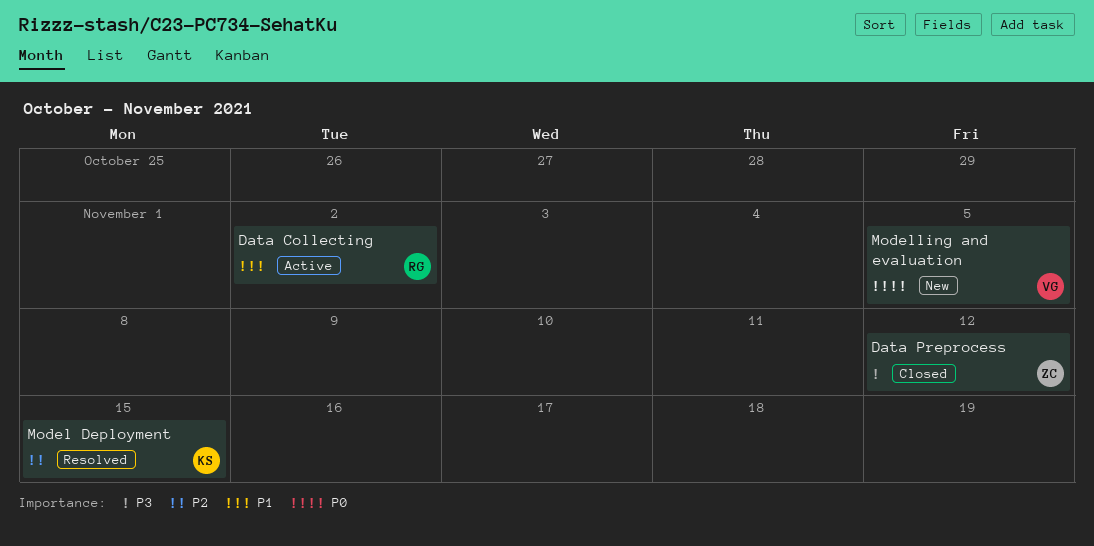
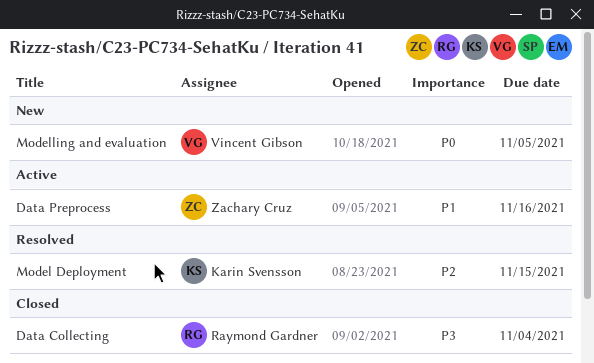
Data Collecting, status: Active -> Closed
Data Collecting, priority: P1 -> P3
Data Collecting, due: Nov 2 -> Nov 4
Data Preprocess, status: Closed -> Active
Data Preprocess, priority: P3 -> P1
Data Preprocess, due: Nov 12 -> Nov 16

